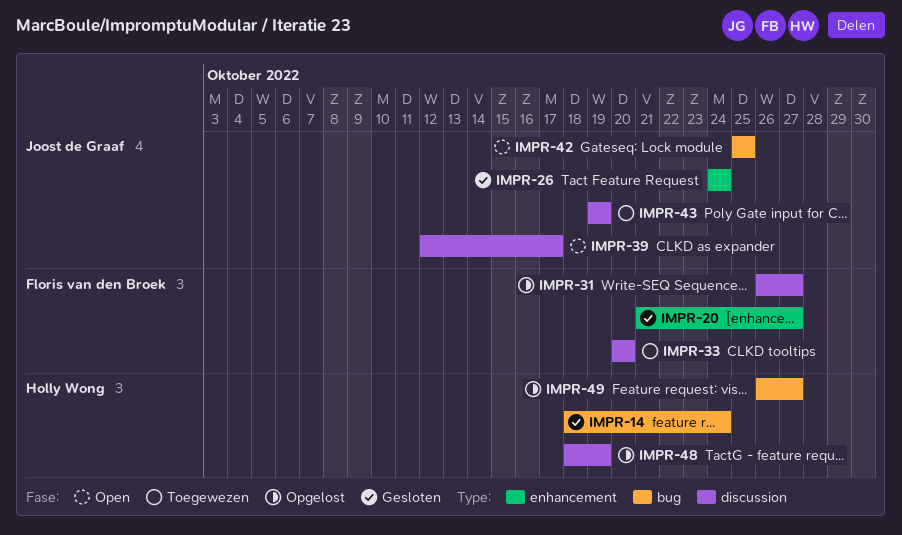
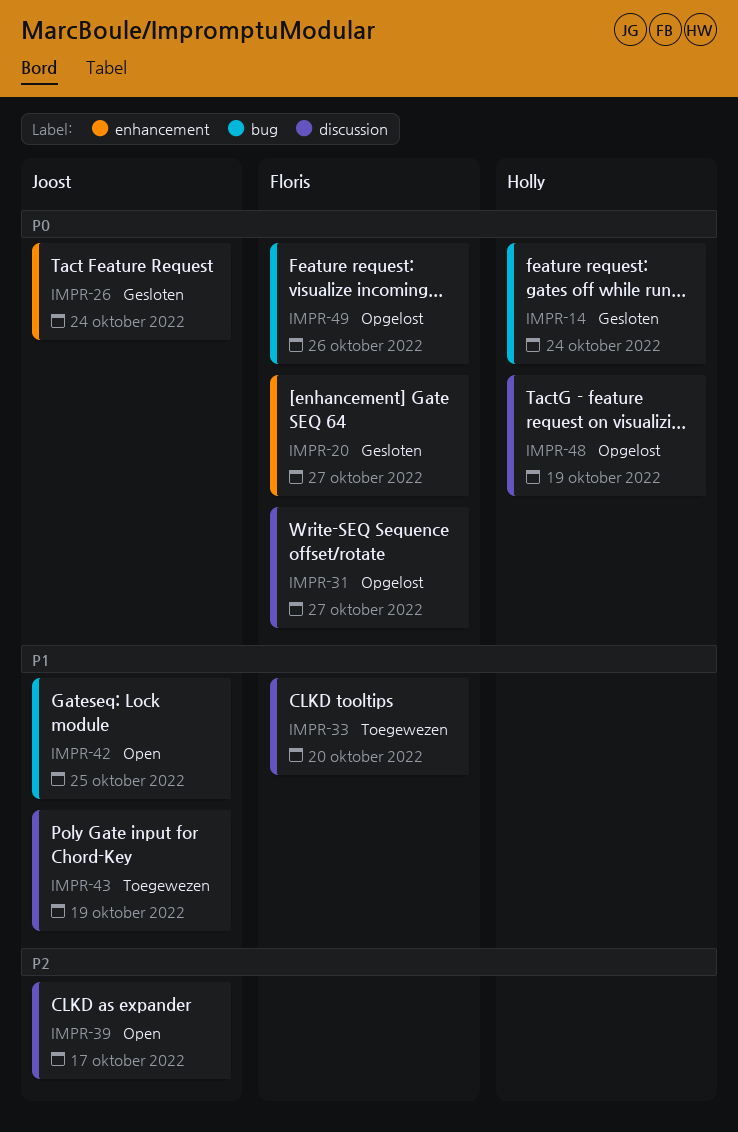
IMPR-49, owner: Holly Wong -> Floris van den Broek
IMPR-49, due: Oct 27 -> Oct 26

